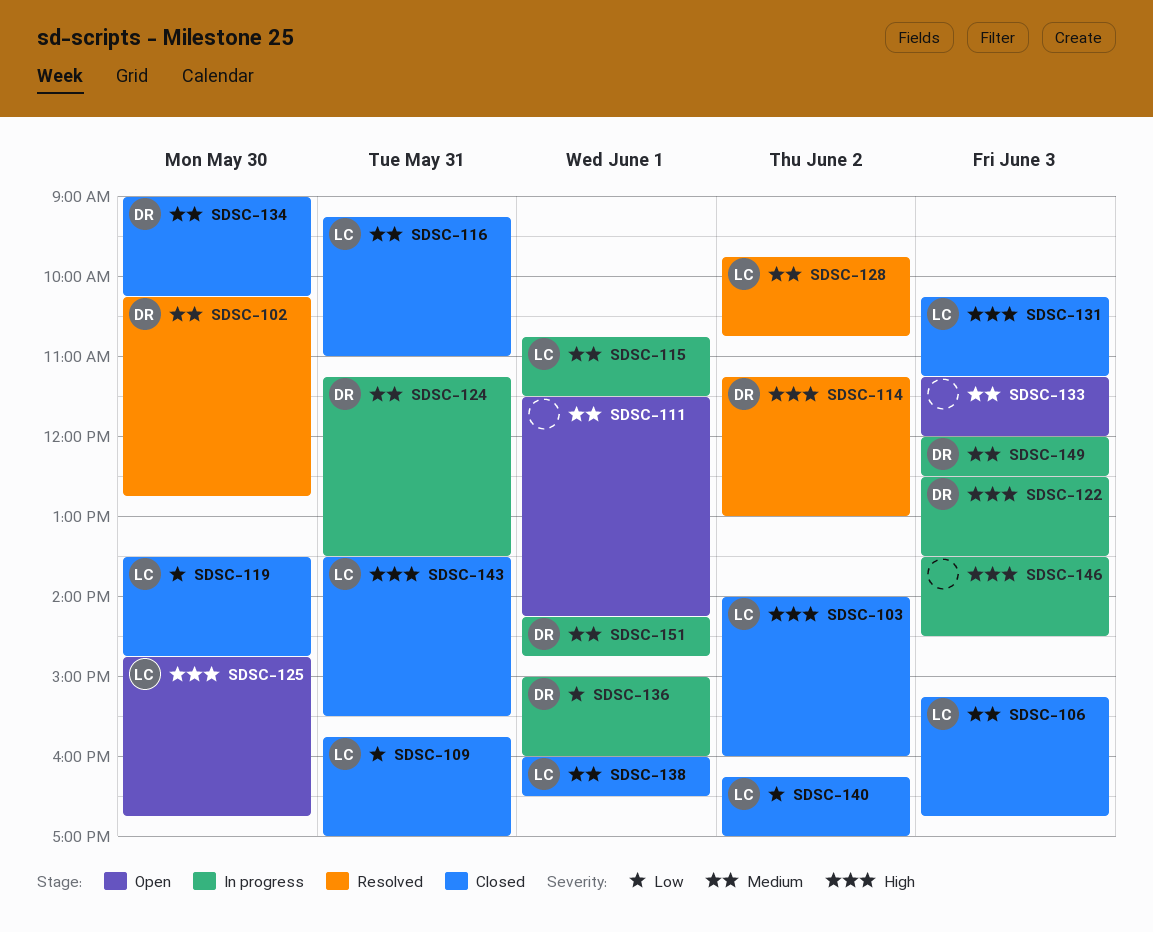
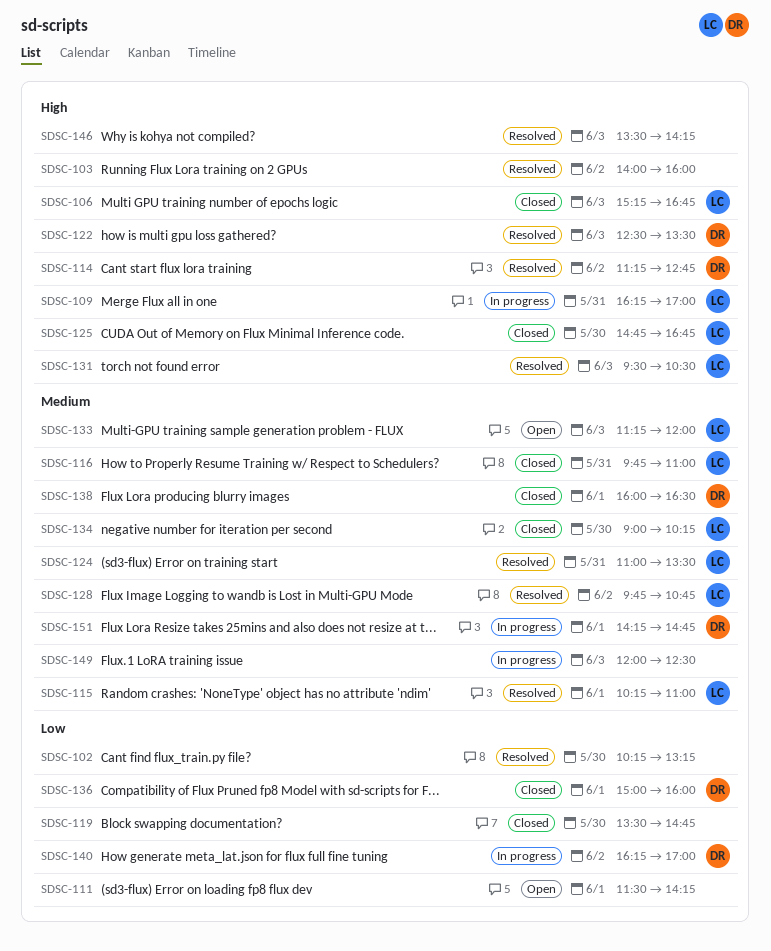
SDSC-102, owner: DR -> none
SDSC-102, priority: Medium -> Low
SDSC-102, ends: 12:45 -> 13:15
SDSC-103, status: Closed -> Resolved
SDSC-103, owner: LC -> none
SDSC-106, priority: Medium -> High
SDSC-109, status: Closed -> In progress
SDSC-109, priority: Low -> High
SDSC-109, begins: 15:45 -> 16:15
SDSC-111, priority: Medium -> Low
SDSC-114, ends: 13:00 -> 12:45
SDSC-115, status: In progress -> Resolved
SDSC-115, begins: 10:45 -> 10:15
SDSC-115, ends: 11:30 -> 11:00
SDSC-116, begins: 09:15 -> 09:45
SDSC-119, owner: LC -> none
SDSC-122, status: In progress -> Resolved
SDSC-124, status: In progress -> Resolved
SDSC-124, owner: DR -> LC
SDSC-124, begins: 11:15 -> 11:00
SDSC-125, status: Open -> Closed
SDSC-131, status: Closed -> Resolved
SDSC-131, begins: 10:15 -> 09:30
SDSC-131, ends: 11:15 -> 10:30
SDSC-133, owner: none -> LC
SDSC-134, owner: DR -> LC
SDSC-136, status: In progress -> Closed
SDSC-138, owner: LC -> DR
SDSC-140, status: Closed -> In progress
SDSC-140, owner: LC -> DR
SDSC-143: present -> none
SDSC-146, status: In progress -> Resolved
SDSC-146, ends: 14:30 -> 14:15
SDSC-149, owner: DR -> none

